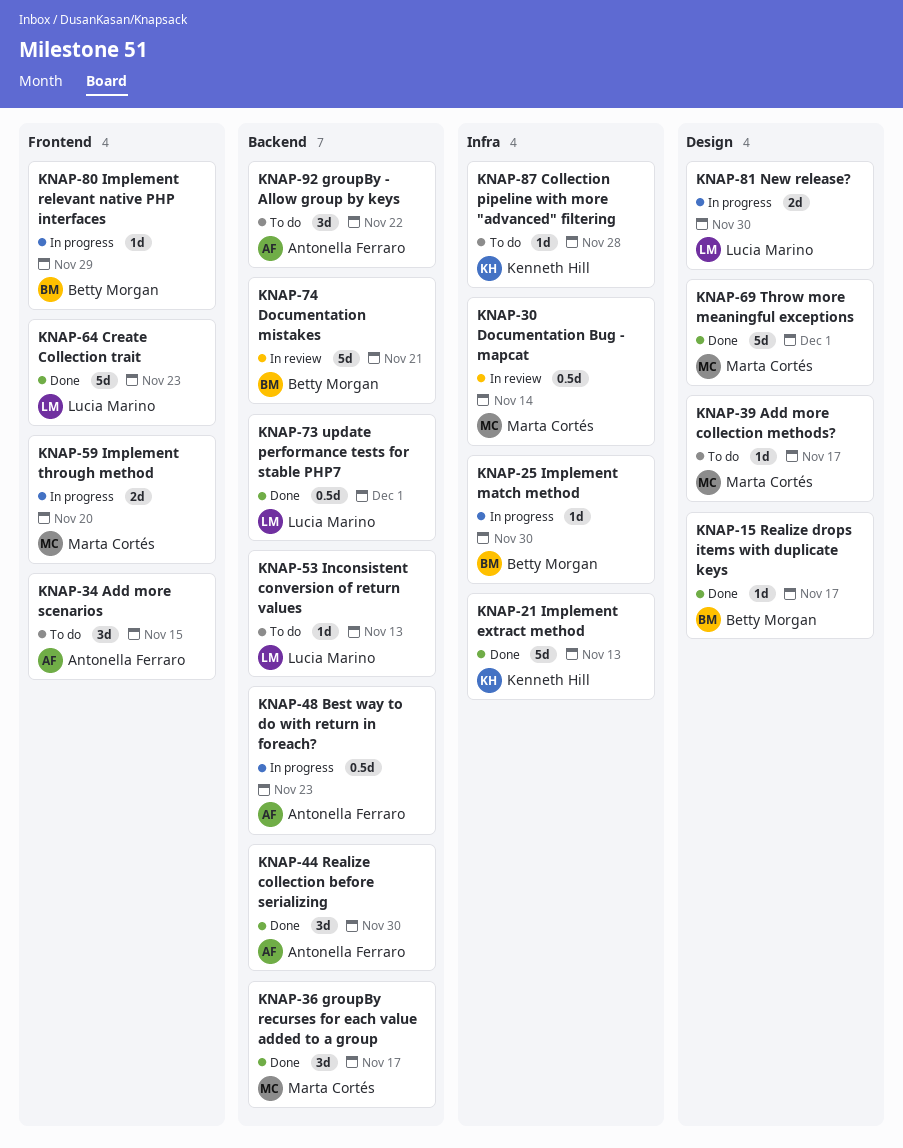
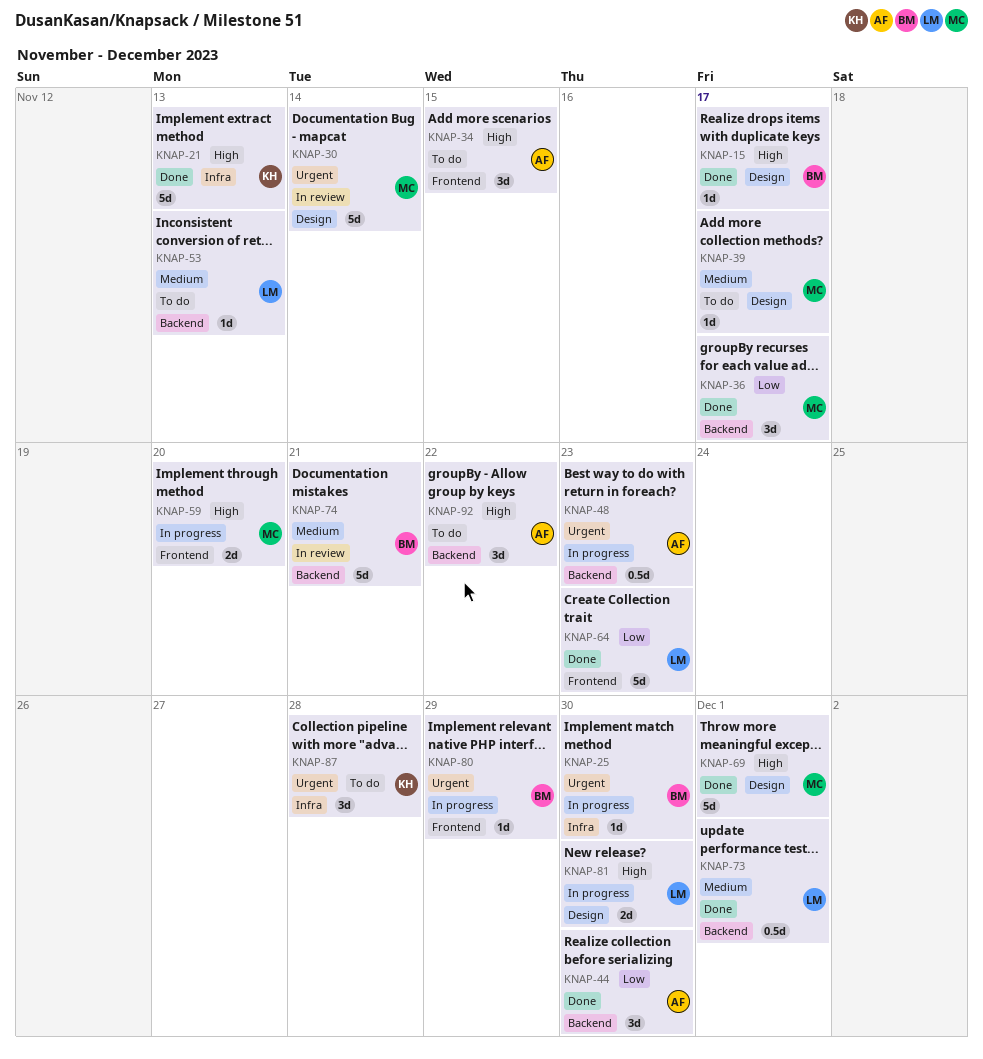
KNAP-30, label: Infra -> Design
KNAP-30, estimate: 0.5d -> 5d
KNAP-87, estimate: 1d -> 3d

